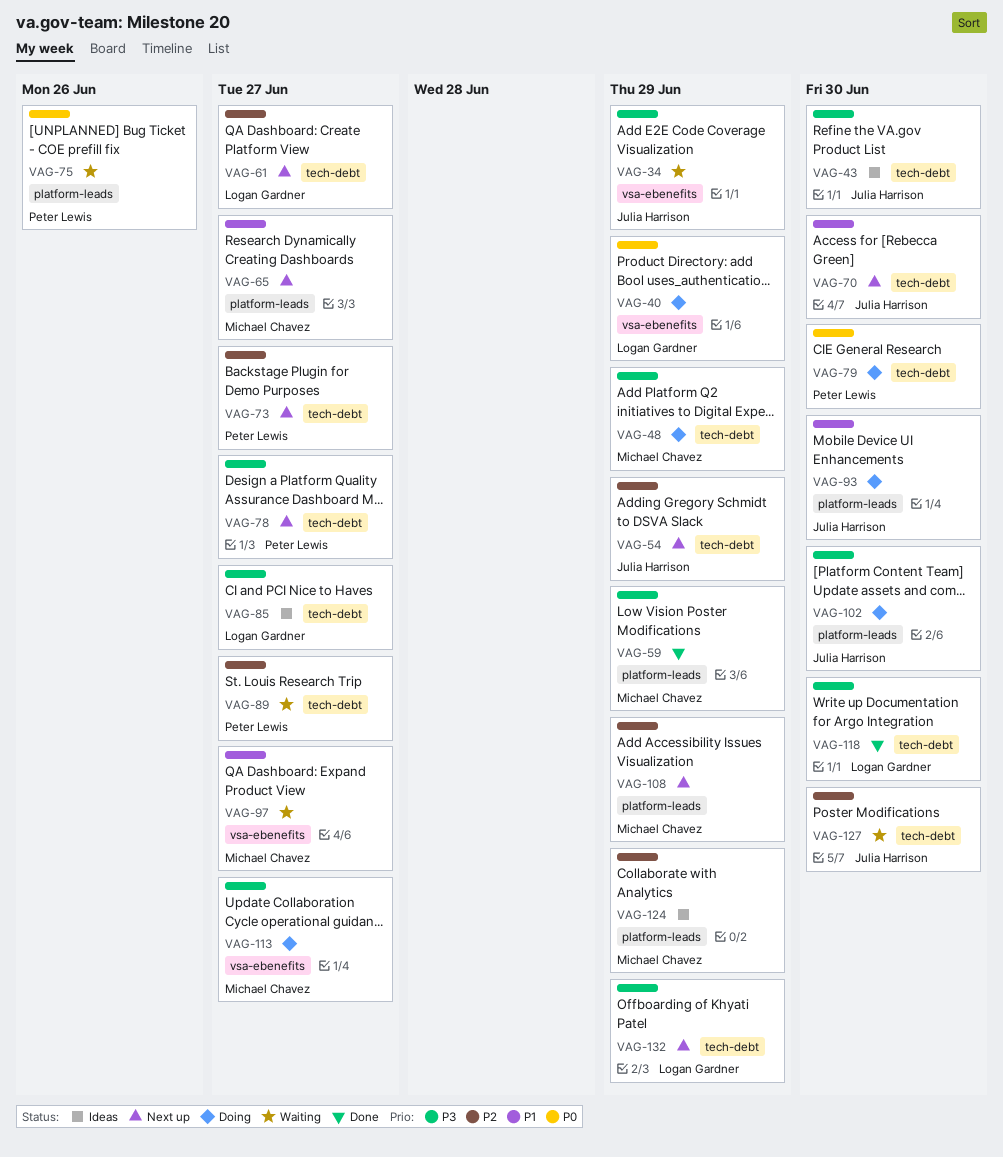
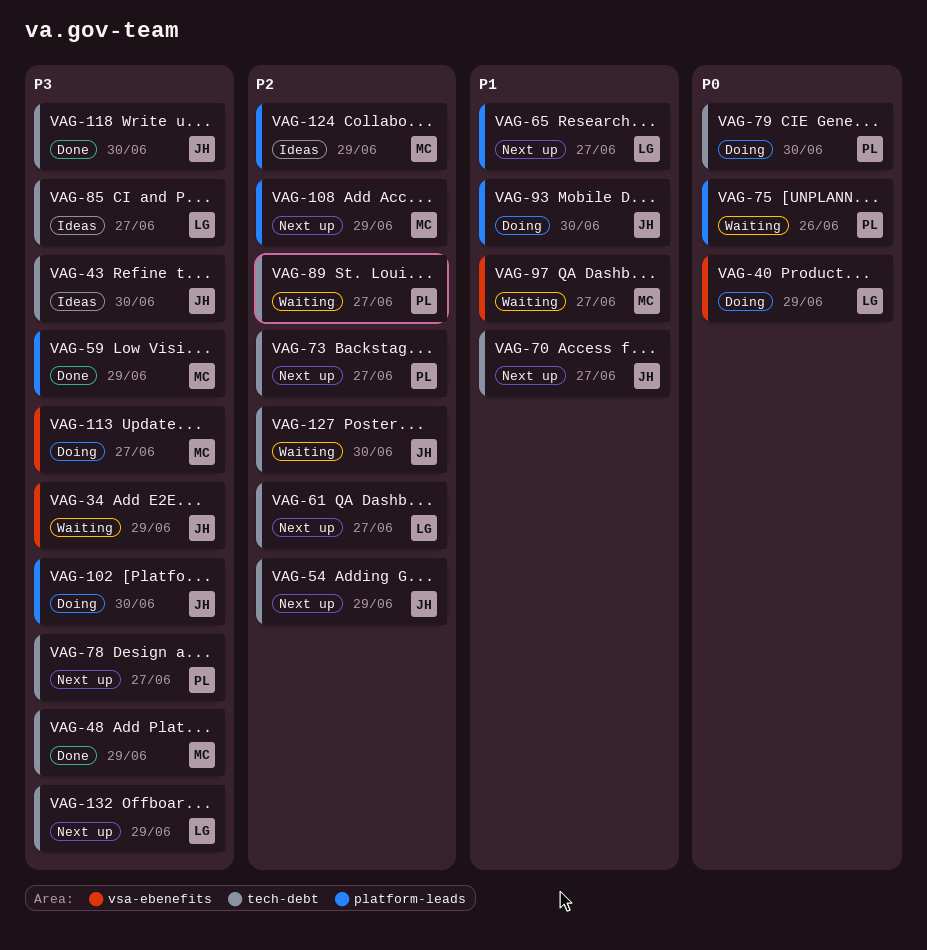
VAG-48, status: Doing -> Done
VAG-65, owner: Michael Chavez -> Logan Gardner
VAG-70, due: Jun 30 -> Jun 27
VAG-118, owner: Logan Gardner -> Julia Harrison

